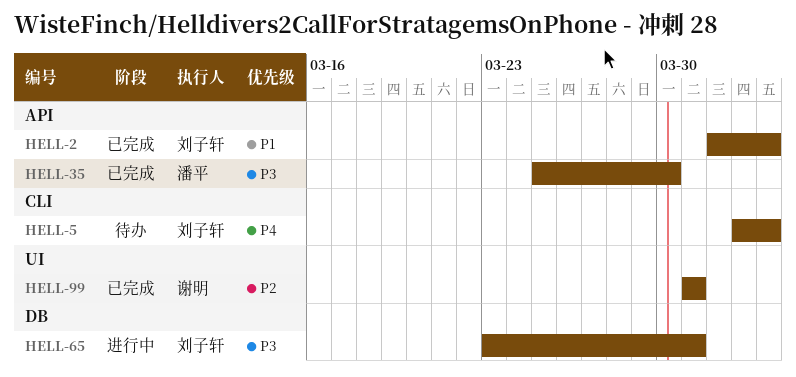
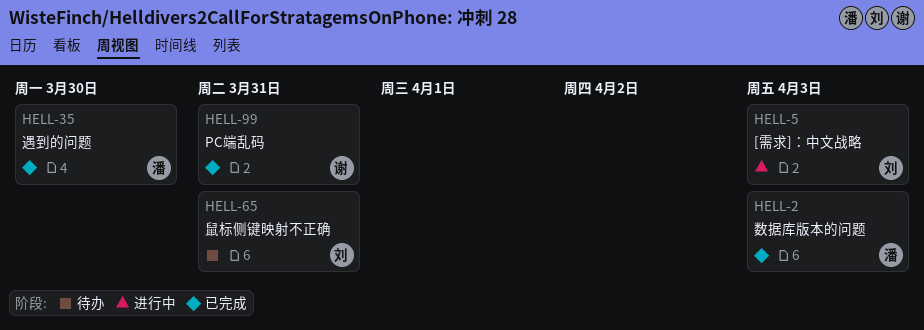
HELL-2, owner: 刘子轩 -> 潘平
HELL-5, status: 待办 -> 进行中
HELL-65, status: 进行中 -> 待办

